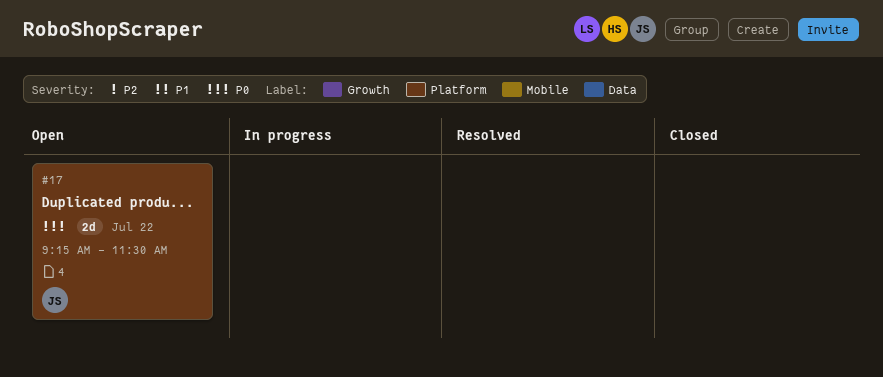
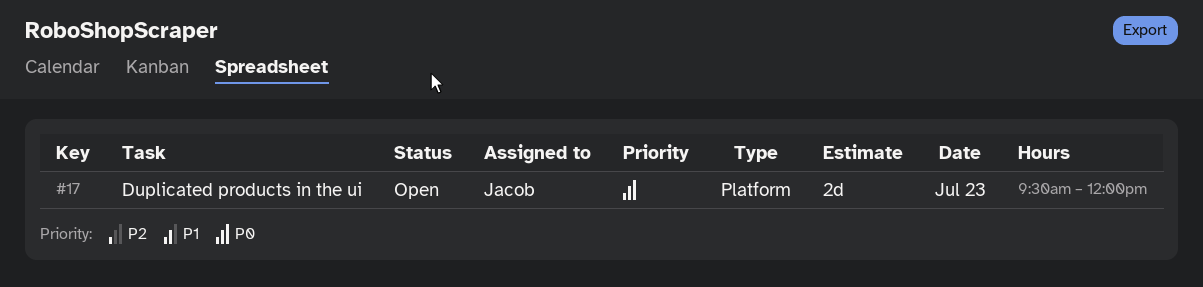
#17, day: Jul 22 -> Jul 23
#17, begins: 09:15 -> 09:30
#17, ends: 11:30 -> 12:00

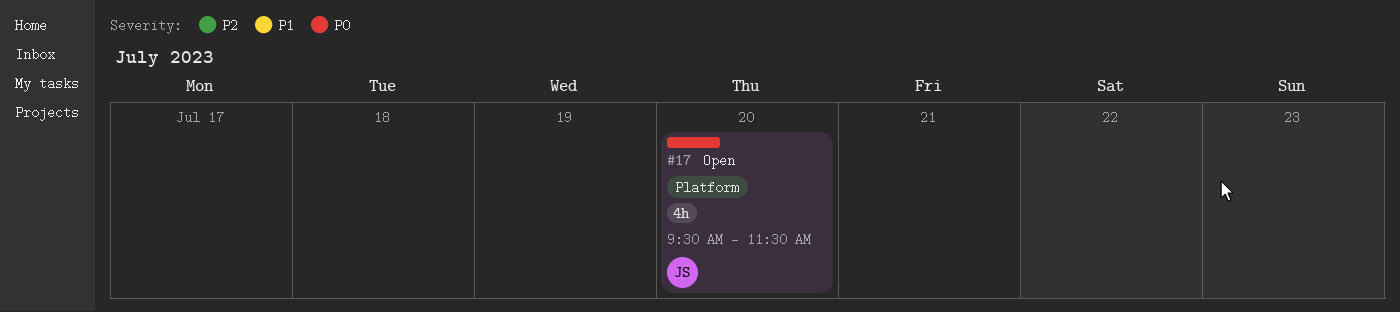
#17, estimate: 2d -> 4h
#17, day: Jul 23 -> Jul 20
#17, ends: 12:00 -> 11:30

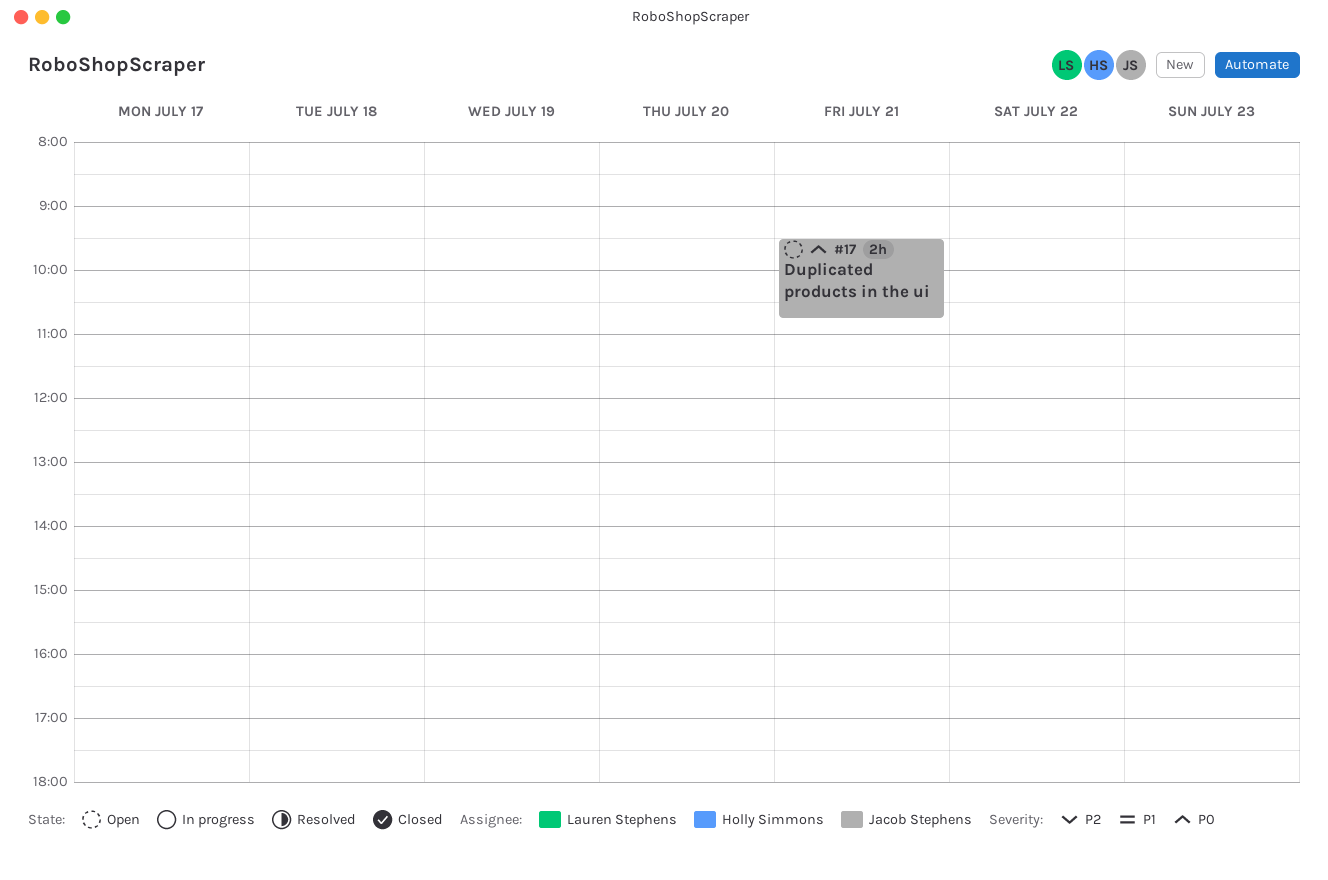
#17, estimate: 4h -> 2h
#17, day: Jul 20 -> Jul 21
#17, ends: 11:30 -> 10:45

